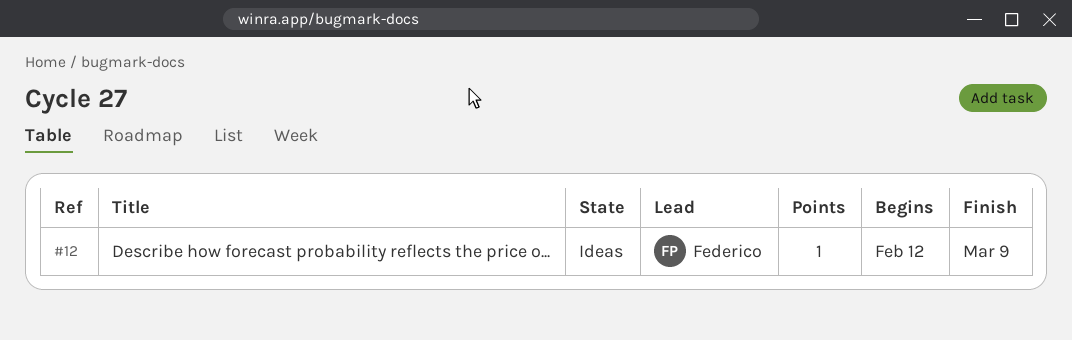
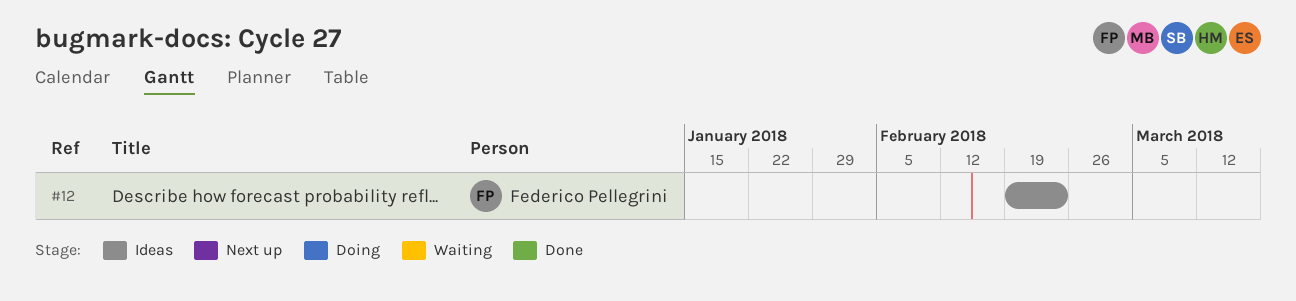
#12, start: Feb 12 -> Feb 19
#12, due: Mar 9 -> Feb 23

